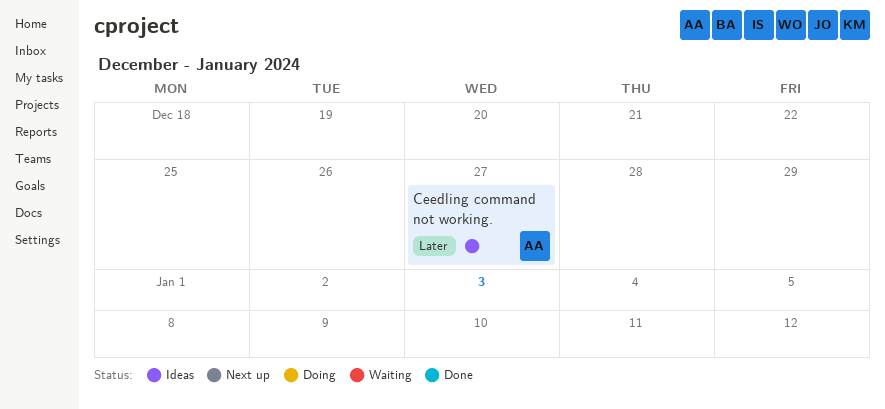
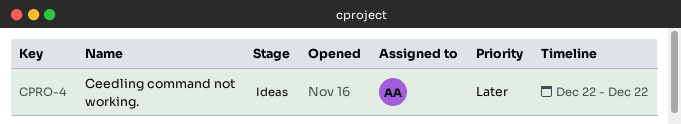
Ceedling command not working., due: Dec 27 -> Dec 22

